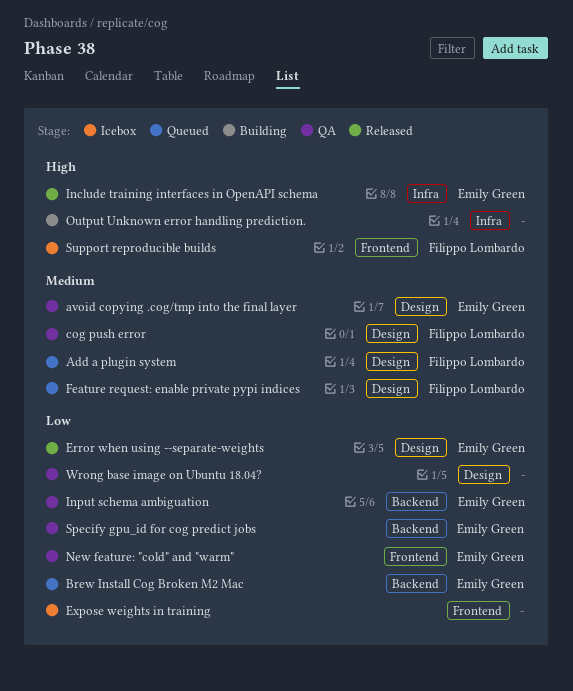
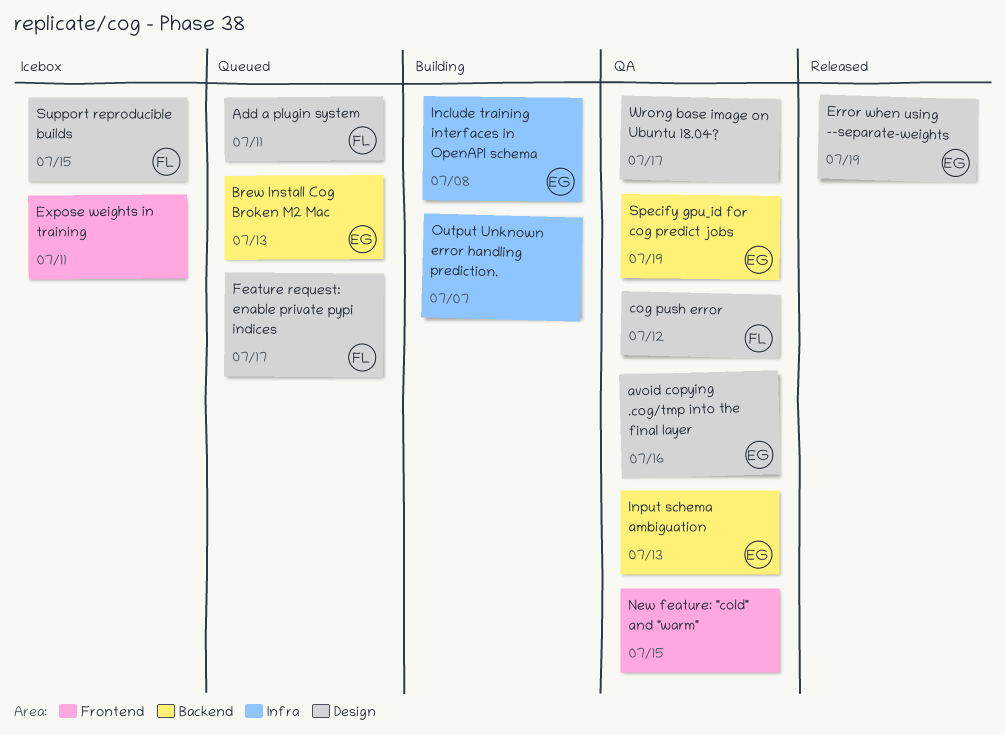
Include training interfaces in OpenAPI schema, status: Released -> Building
New feature: "cold" and "warm", owner: Emily Green -> none
Support reproducible builds, label: Frontend -> Design

